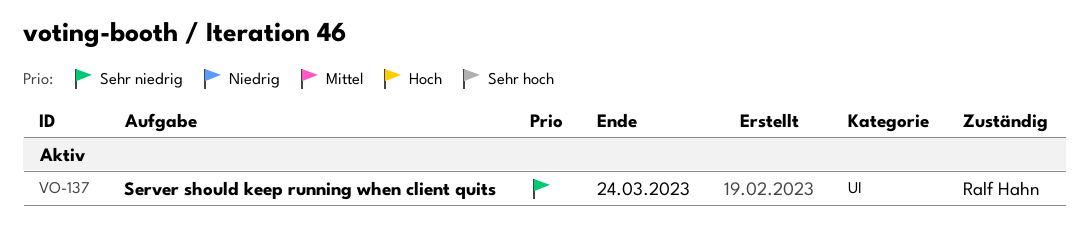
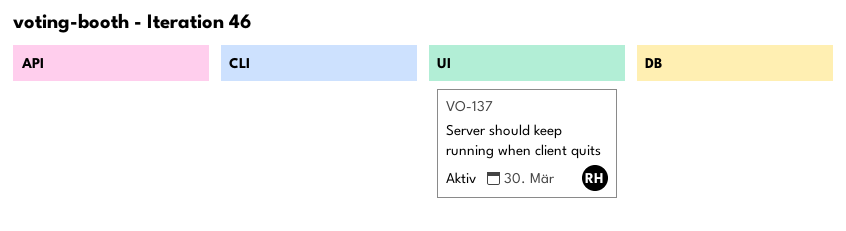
VO-137, due: Mar 24 -> Mar 30

